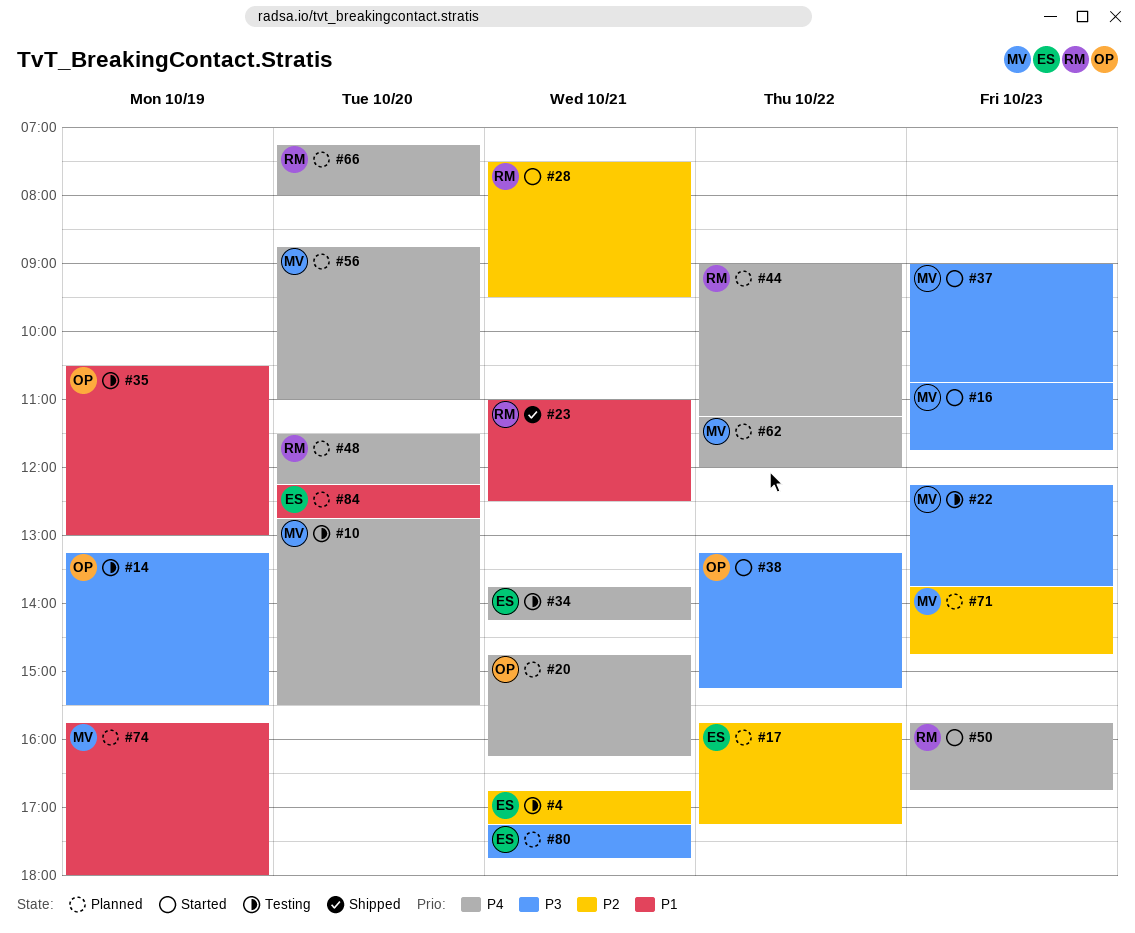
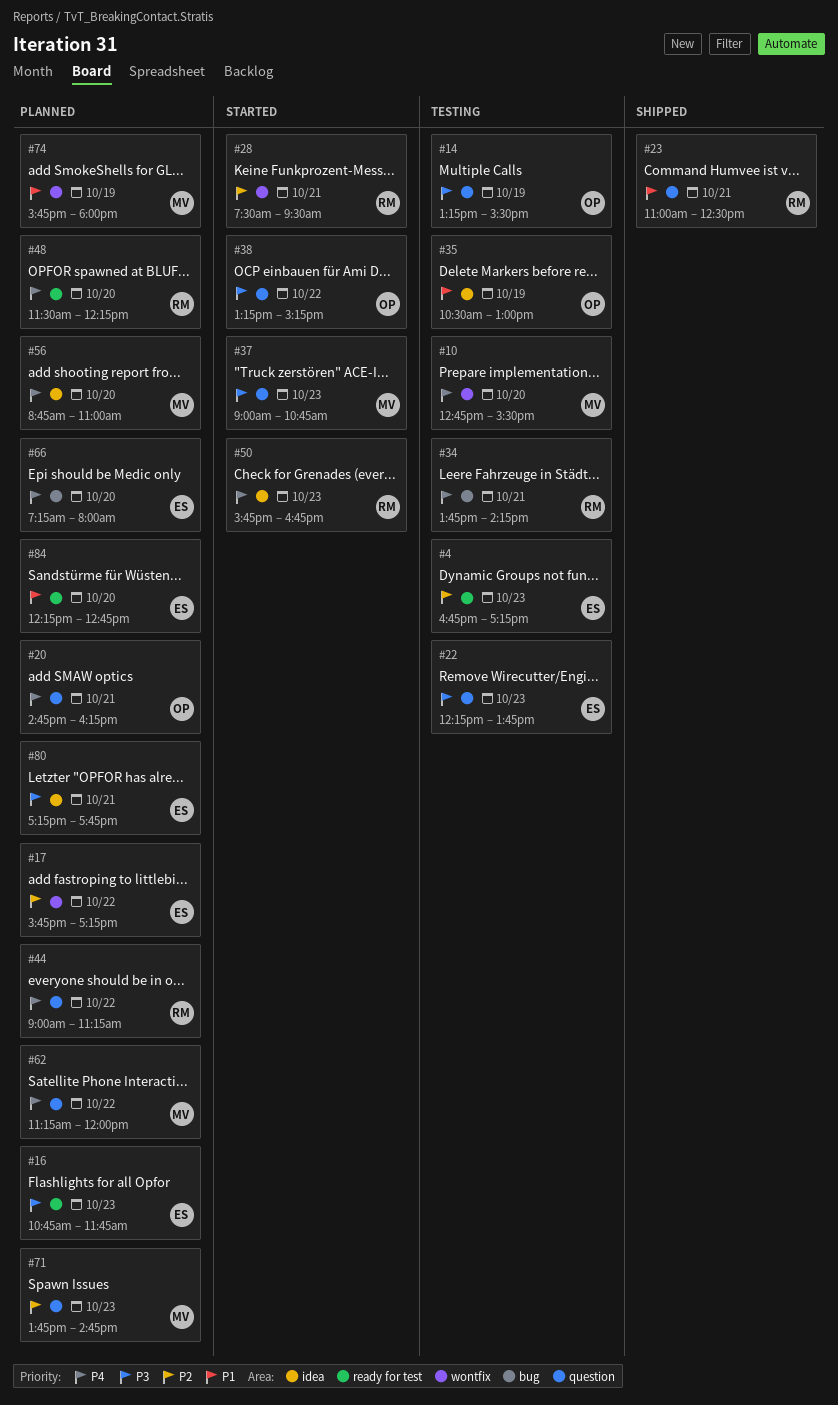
#4, day: Oct 21 -> Oct 23
#16, status: Started -> Planned
#16, owner: MV -> ES
#22, owner: MV -> ES
#34, owner: ES -> RM
#66, owner: RM -> ES

